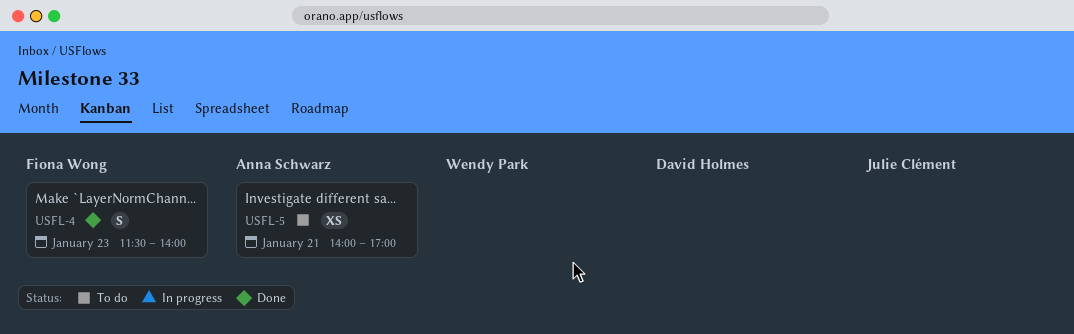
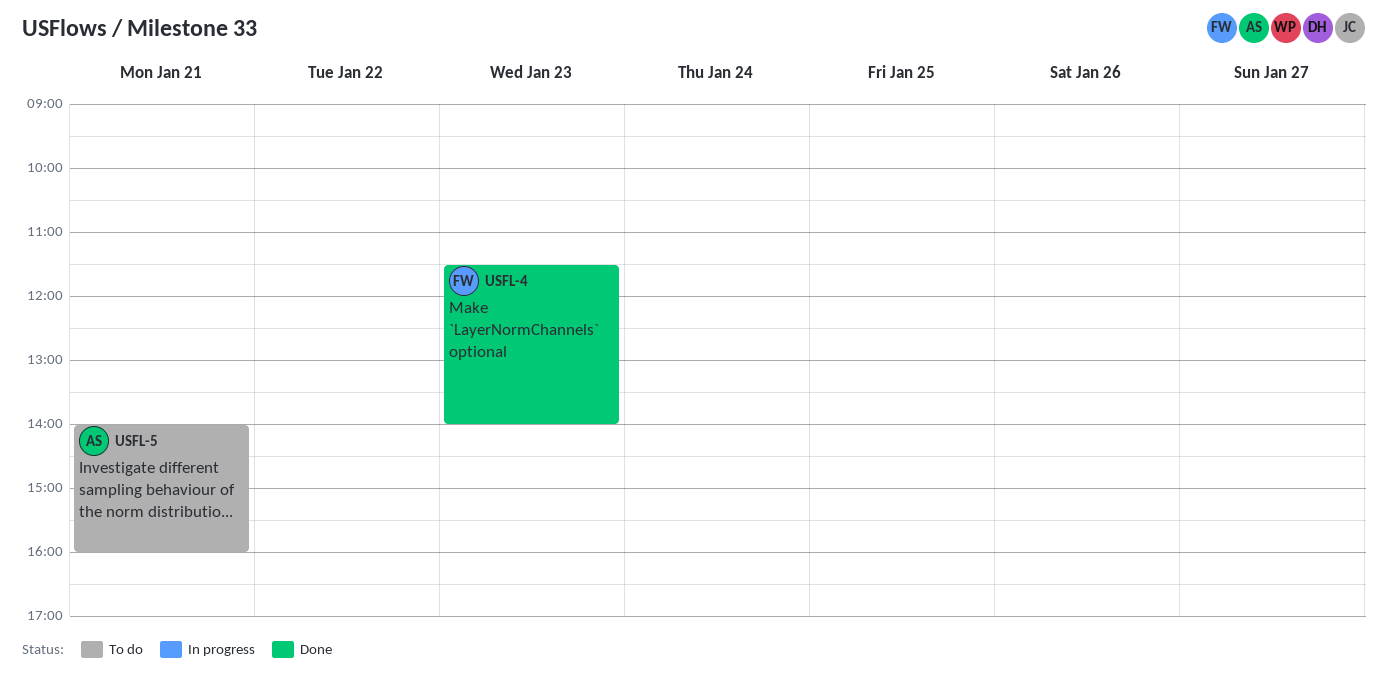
USFL-5, ends: 17:00 -> 16:00

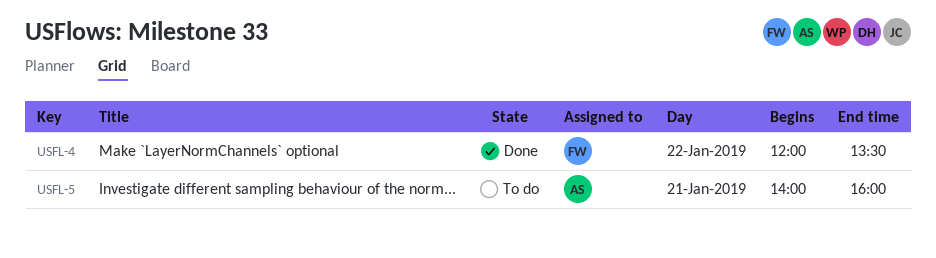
USFL-4, day: Jan 23 -> Jan 22
USFL-4, begins: 11:30 -> 12:00
USFL-4, ends: 14:00 -> 13:30

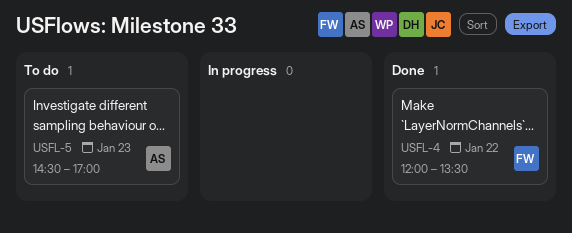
USFL-5, day: Jan 21 -> Jan 23
USFL-5, begins: 14:00 -> 14:30
USFL-5, ends: 16:00 -> 17:00

